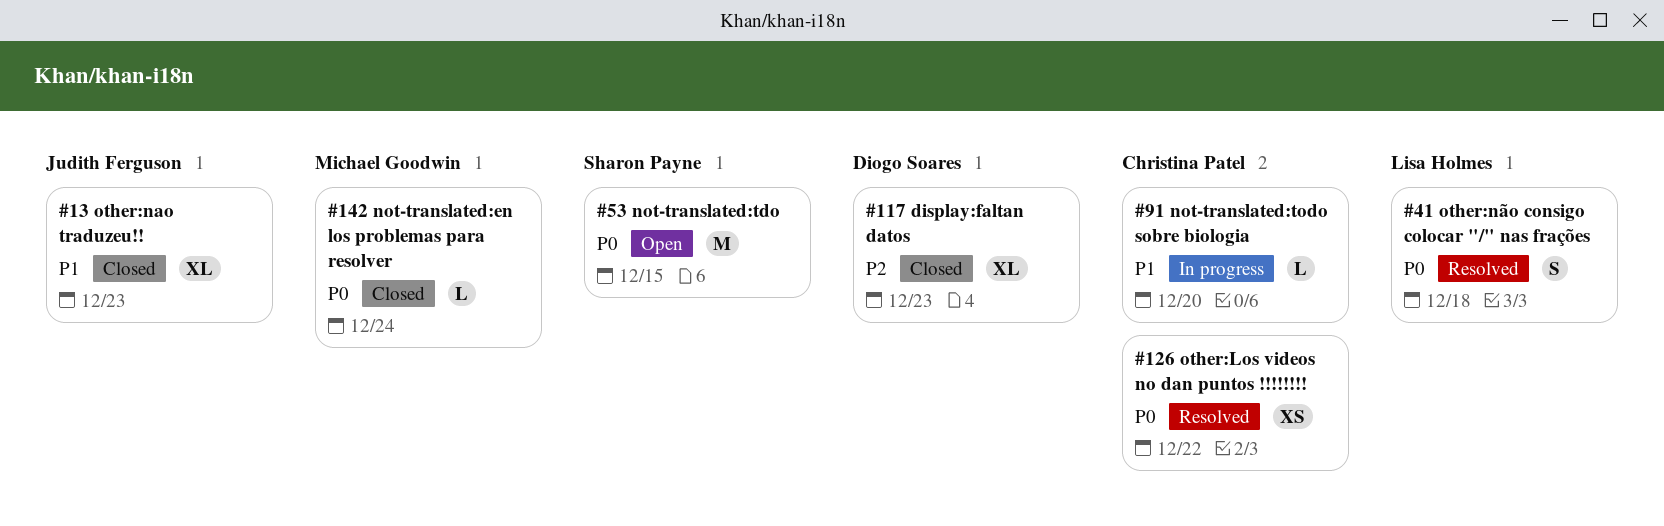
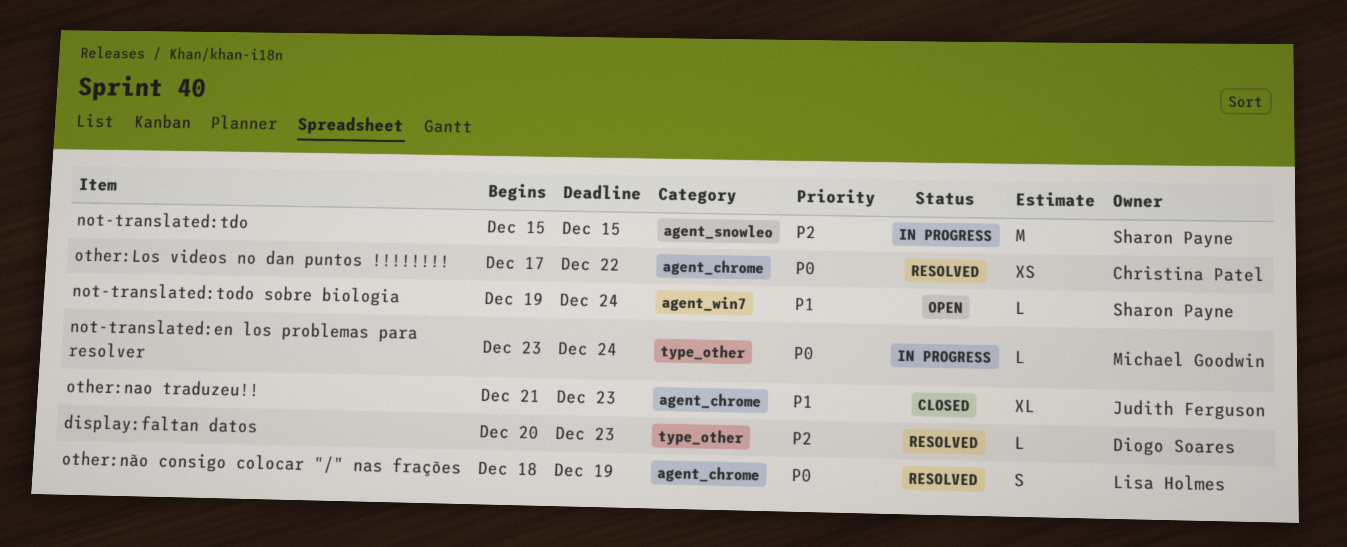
display:faltan datos, status: Closed -> Resolved
display:faltan datos, estimate: XL -> L
not-translated:en los problemas para resolver, status: Closed -> In progress
not-translated:tdo, status: Open -> In progress
not-translated:tdo, priority: P0 -> P2
not-translated:todo sobre biologia, status: In progress -> Open
not-translated:todo sobre biologia, owner: Christina Patel -> Sharon Payne
not-translated:todo sobre biologia, due: Dec 20 -> Dec 24
other:não consigo colocar "/" nas frações, due: Dec 18 -> Dec 19

